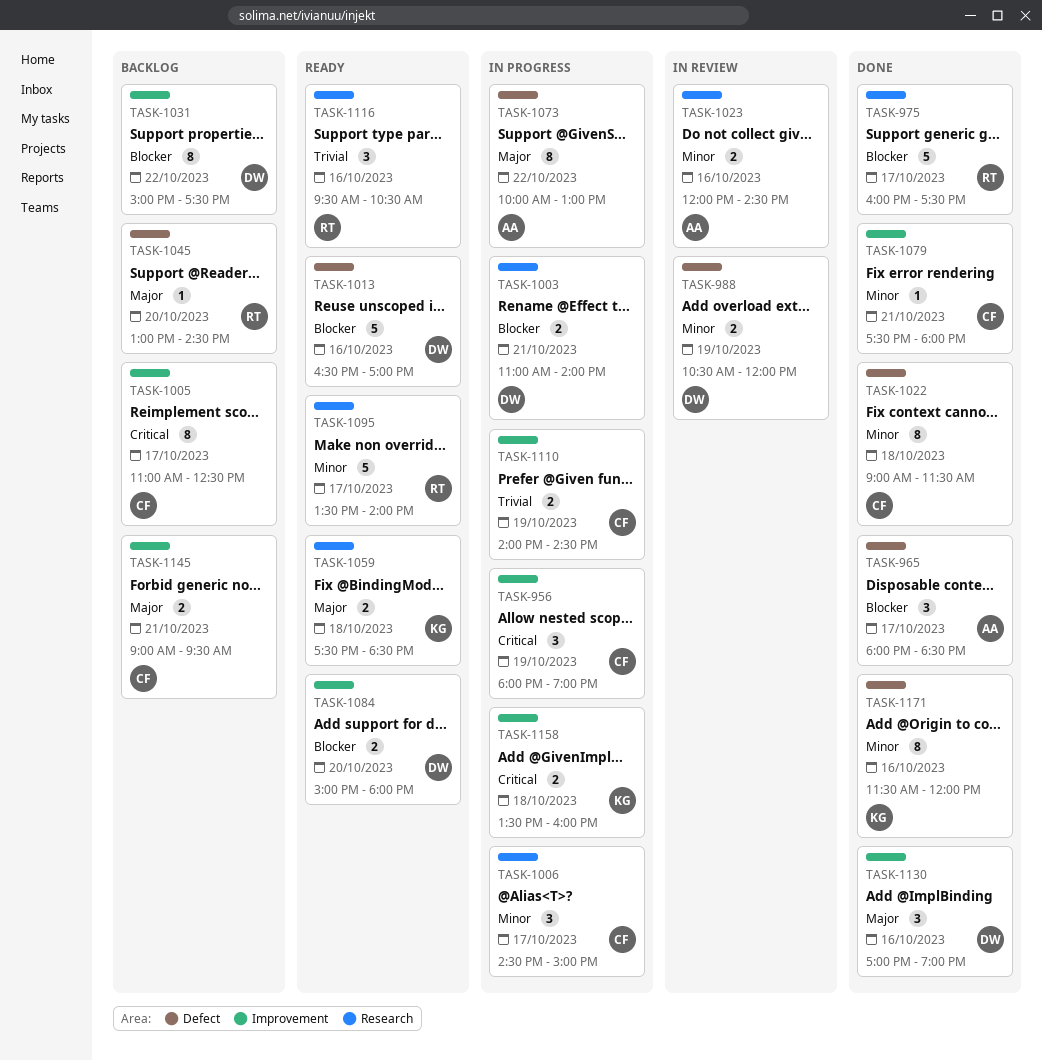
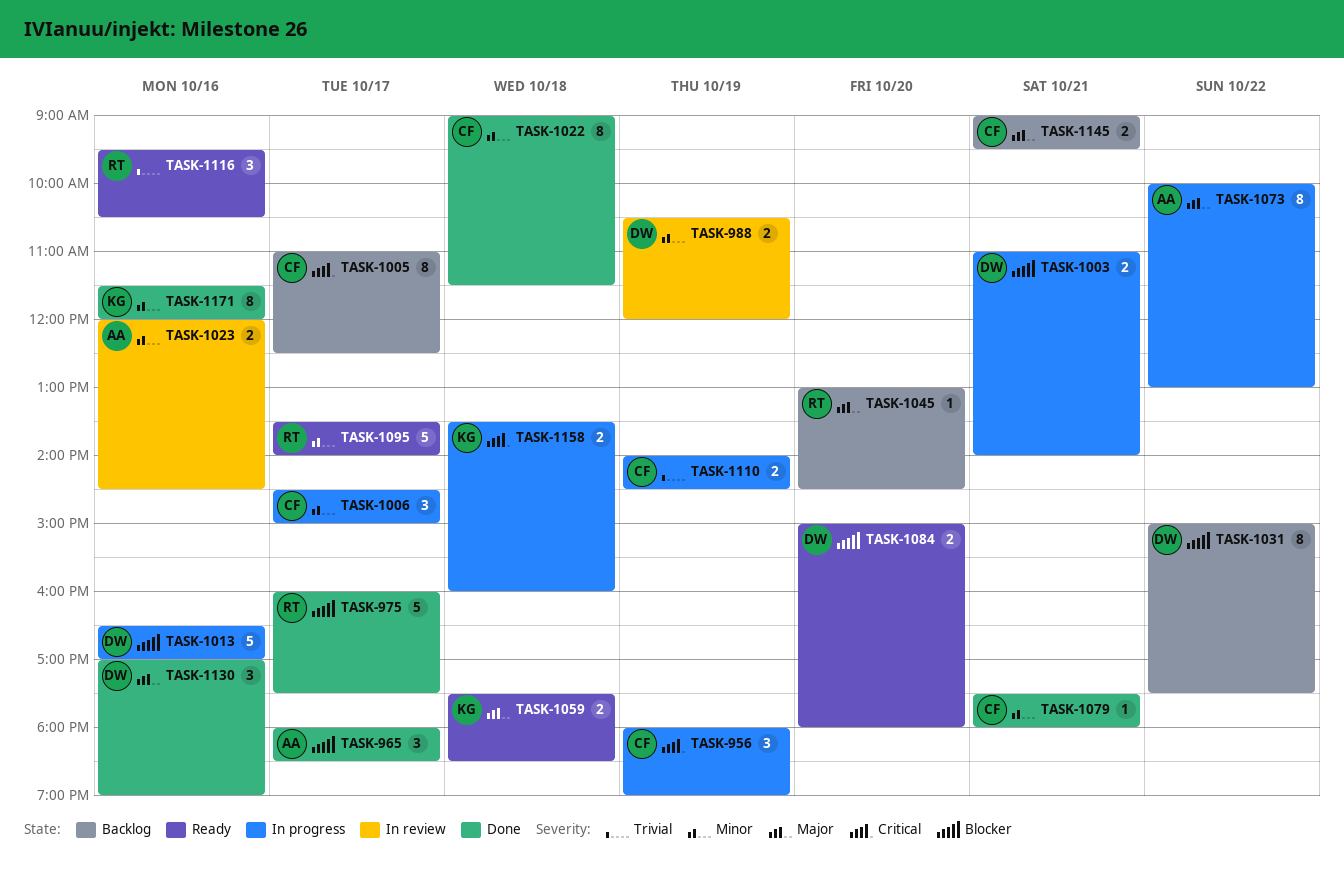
TASK-1013, status: Ready -> In progress

